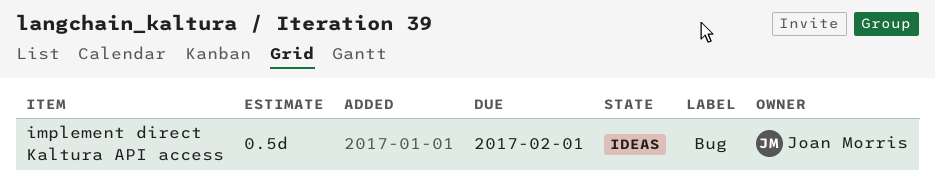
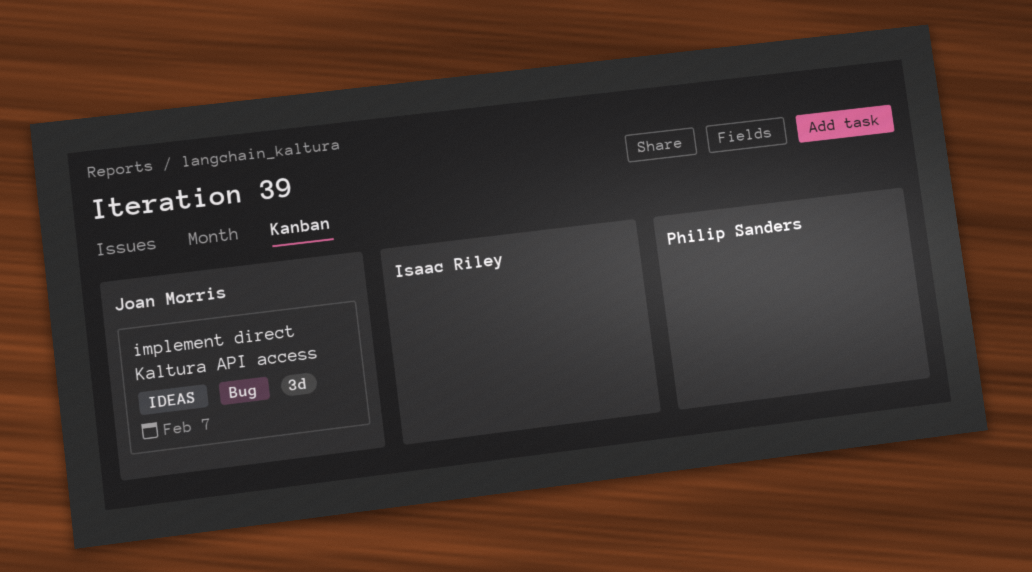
implement direct Kaltura API access, estimate: 0.5d -> 3d
implement direct Kaltura API access, due: Feb 1 -> Feb 7

